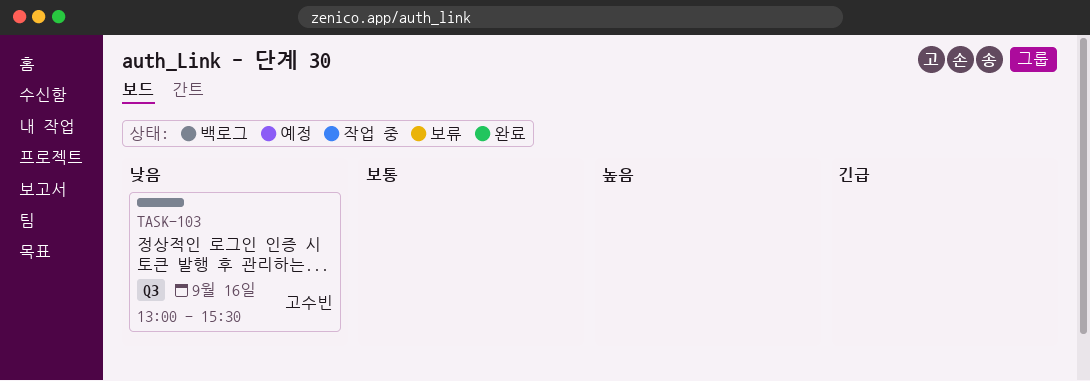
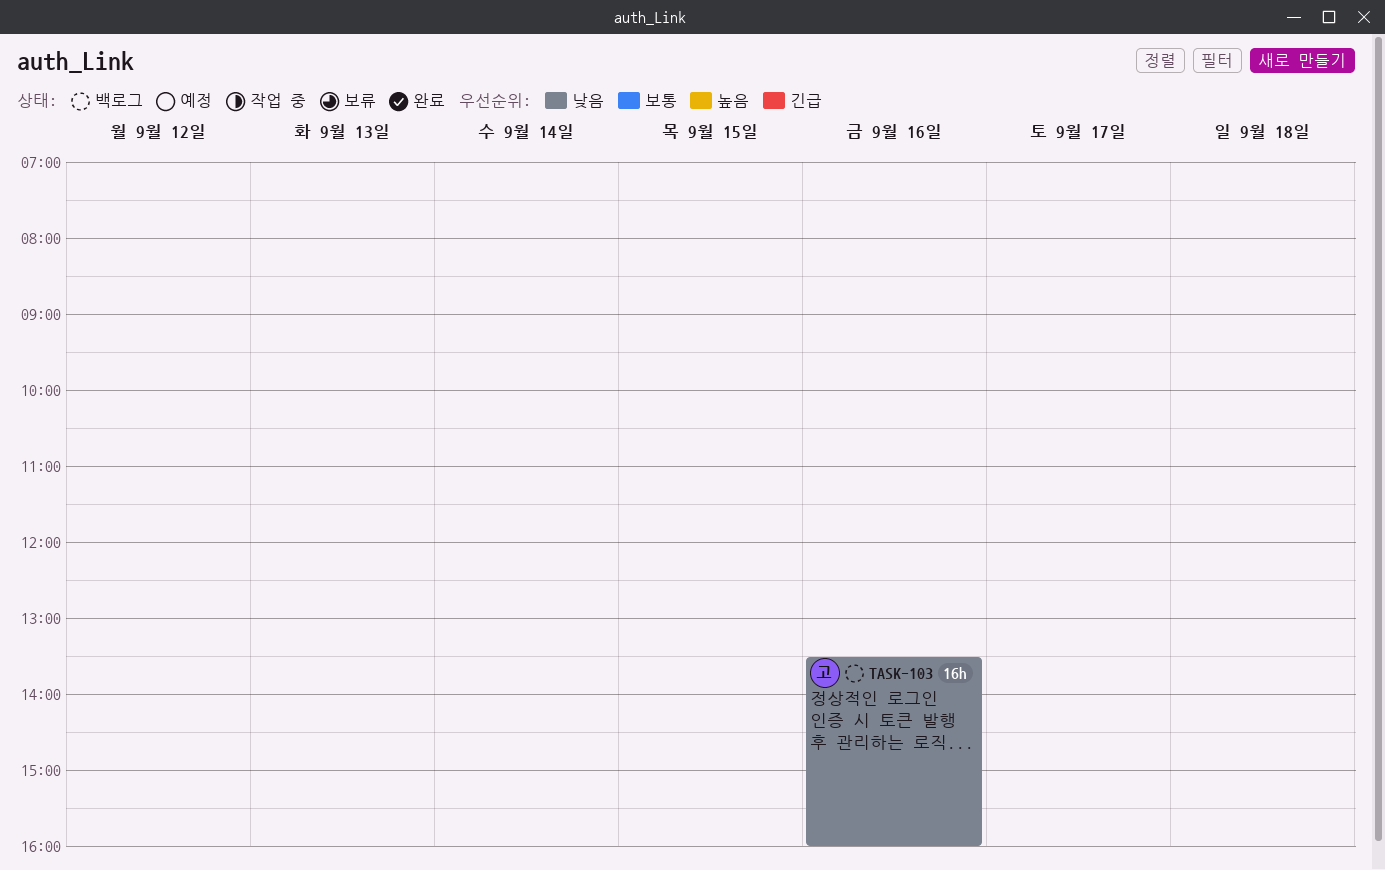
TASK-103, begins: 13:00 -> 13:30
TASK-103, ends: 15:30 -> 16:00

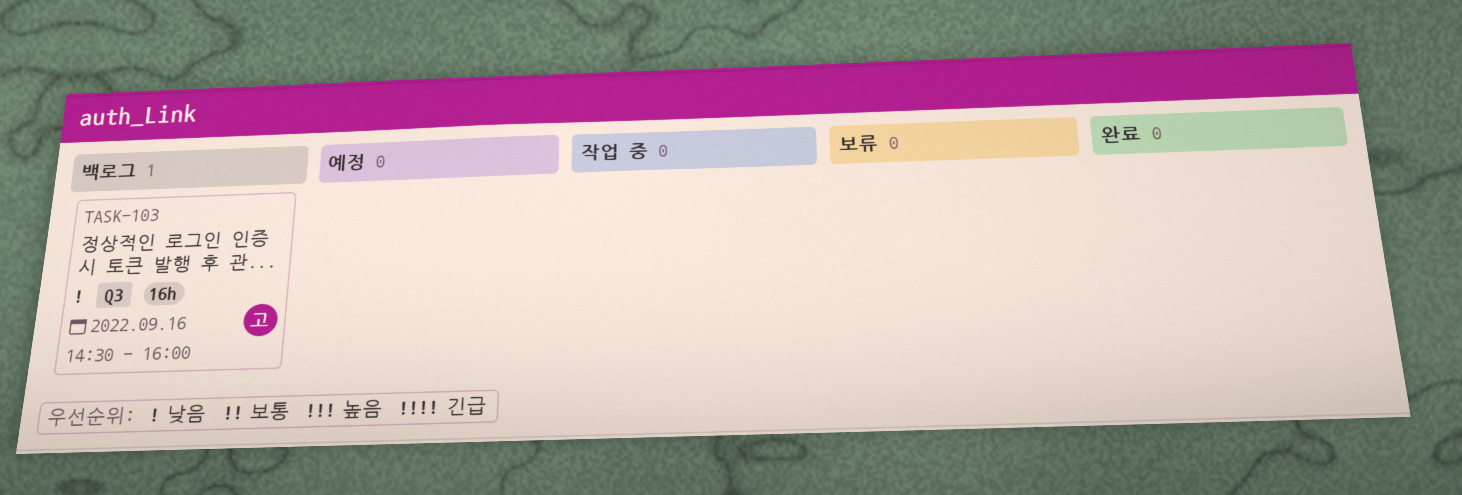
TASK-103, begins: 13:30 -> 14:30

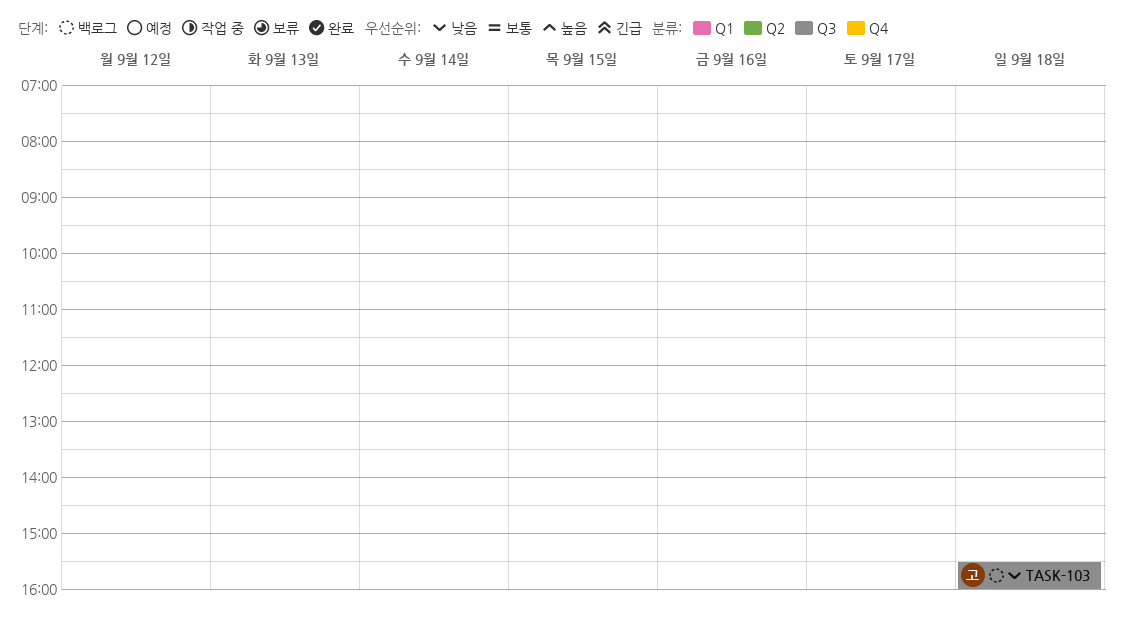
TASK-103, day: Sep 16 -> Sep 18
TASK-103, begins: 14:30 -> 15:30

